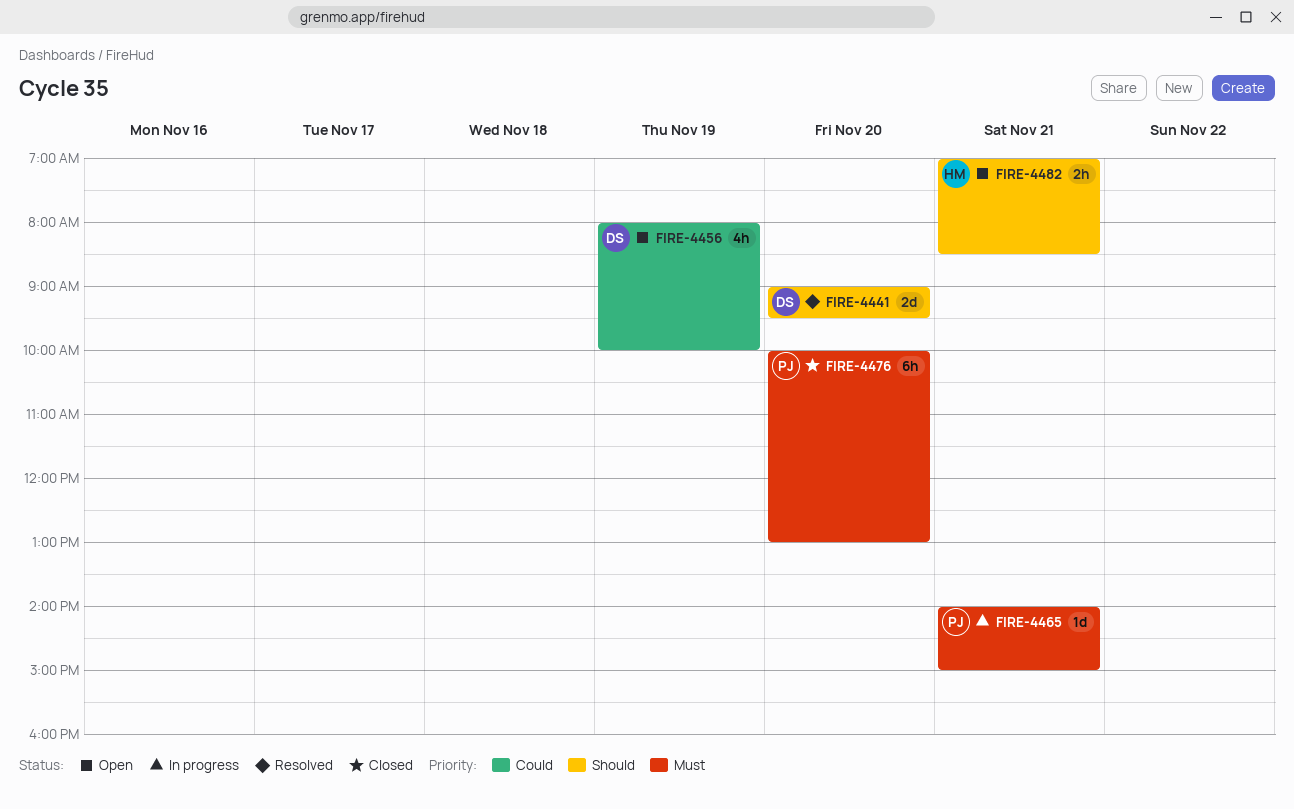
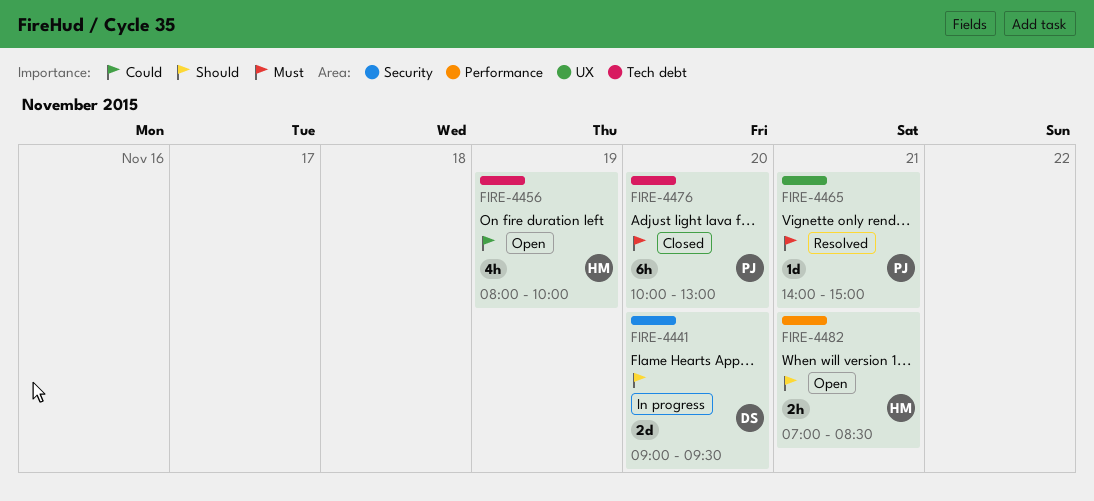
FIRE-4441, status: Resolved -> In progress
FIRE-4456, owner: DS -> HM
FIRE-4465, status: In progress -> Resolved

